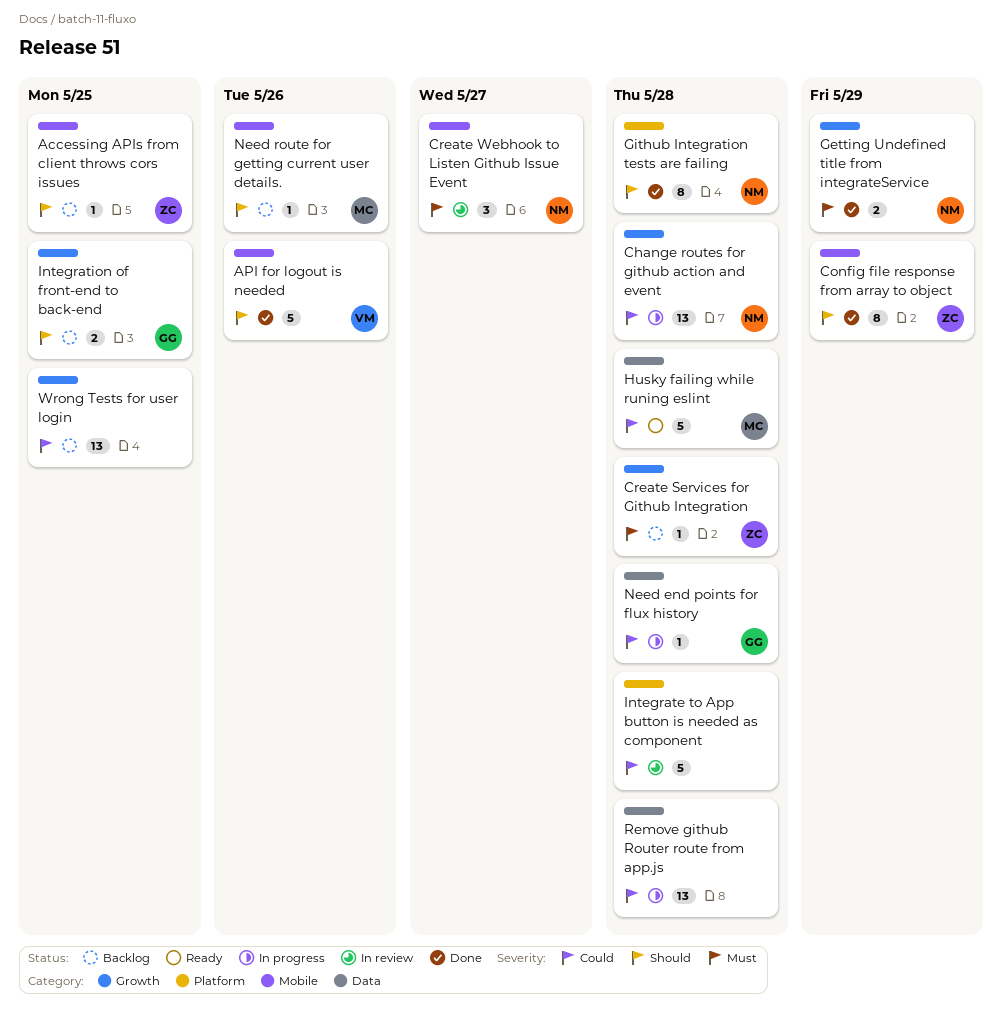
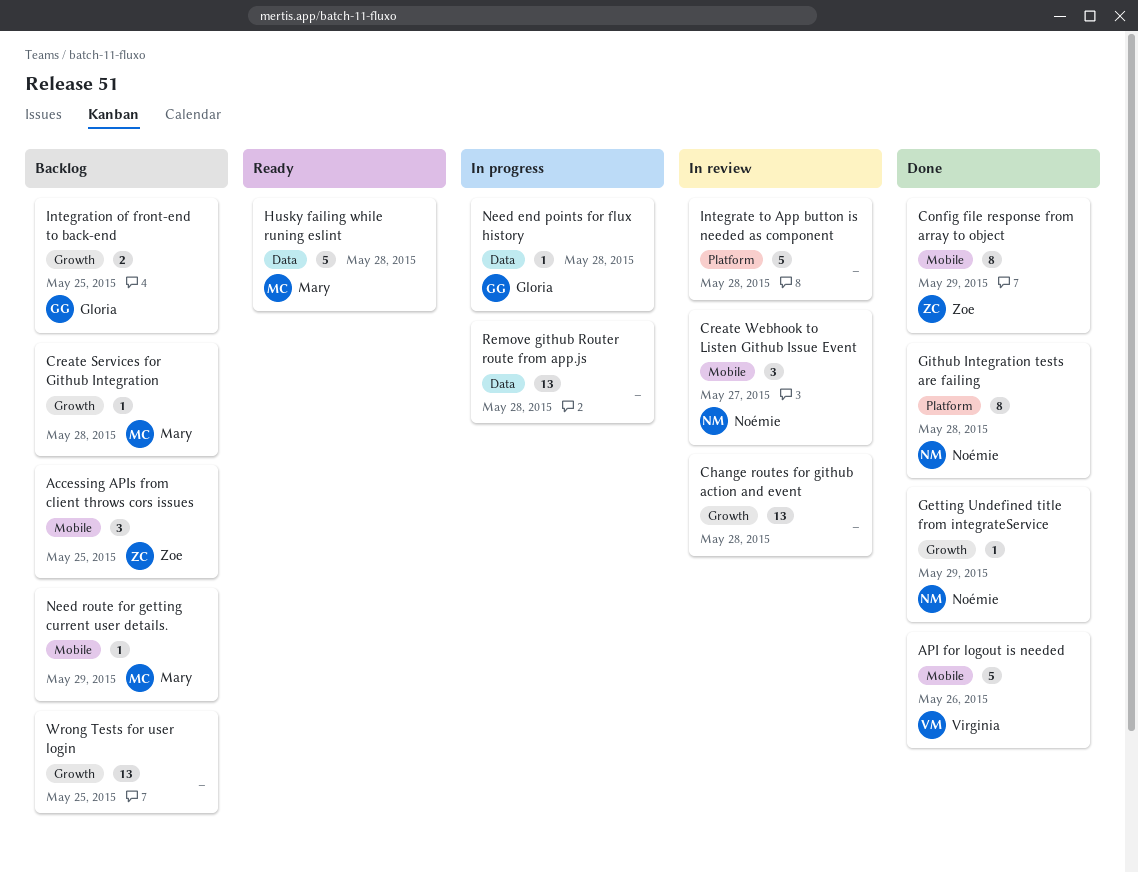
Accessing APIs from client throws cors issues, estimate: 1 -> 3
Change routes for github action and event, status: In progress -> In review
Change routes for github action and event, owner: Noémie -> none
Create Services for Github Integration, owner: Zoe -> Mary
Getting Undefined title from integrateService, estimate: 2 -> 1
Need route for getting current user details., due: May 26 -> May 29

